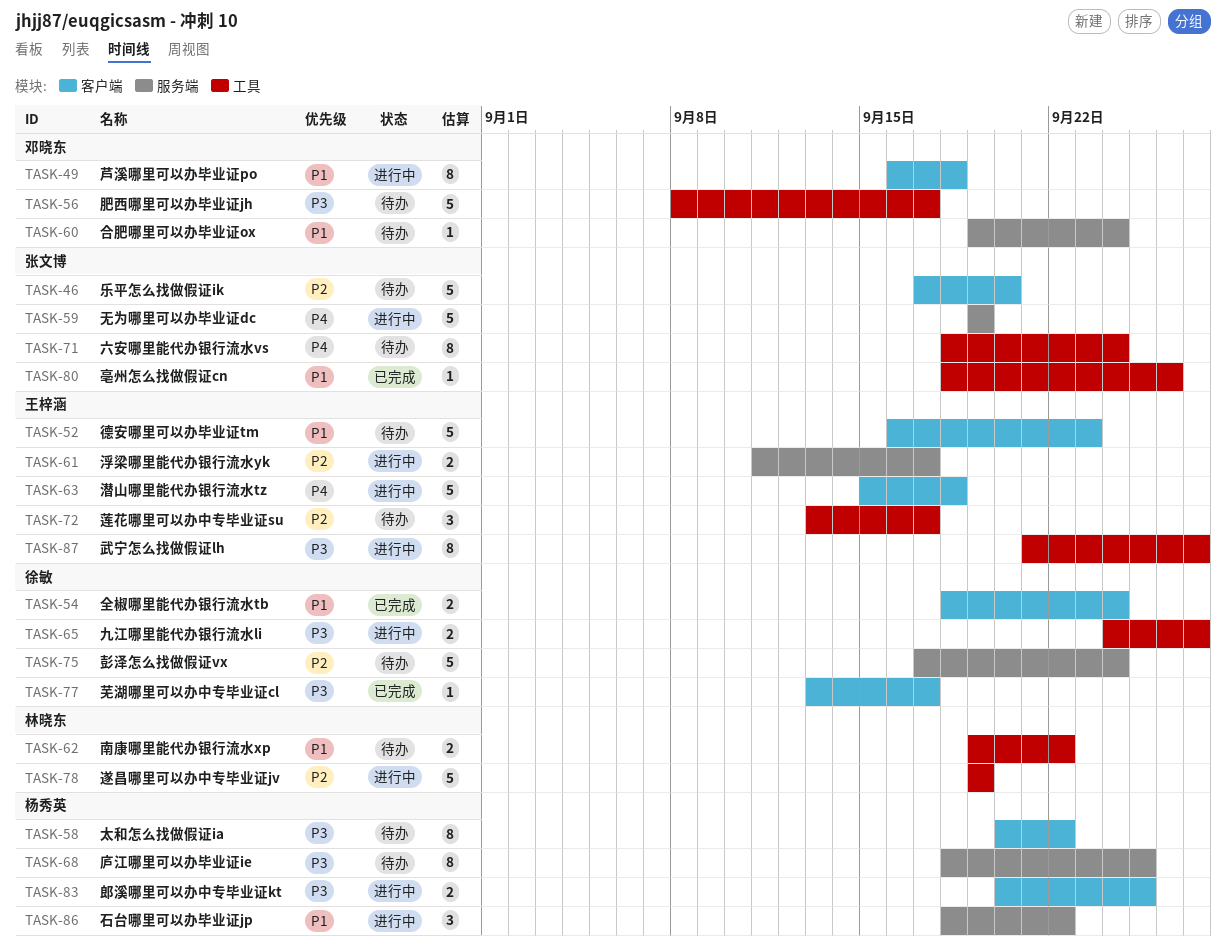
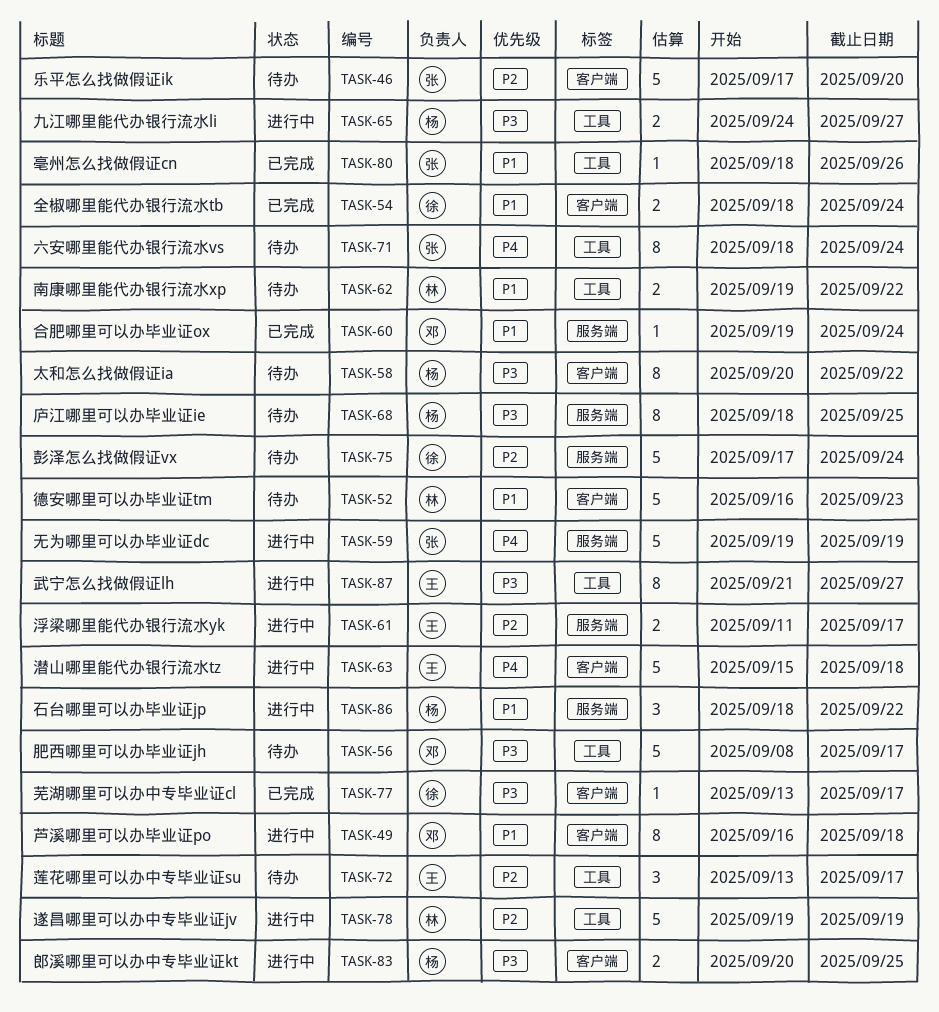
TASK-52, owner: 王梓涵 -> 林晓东
TASK-60, status: 待办 -> 已完成
TASK-65, owner: 徐敏 -> 杨秀英

